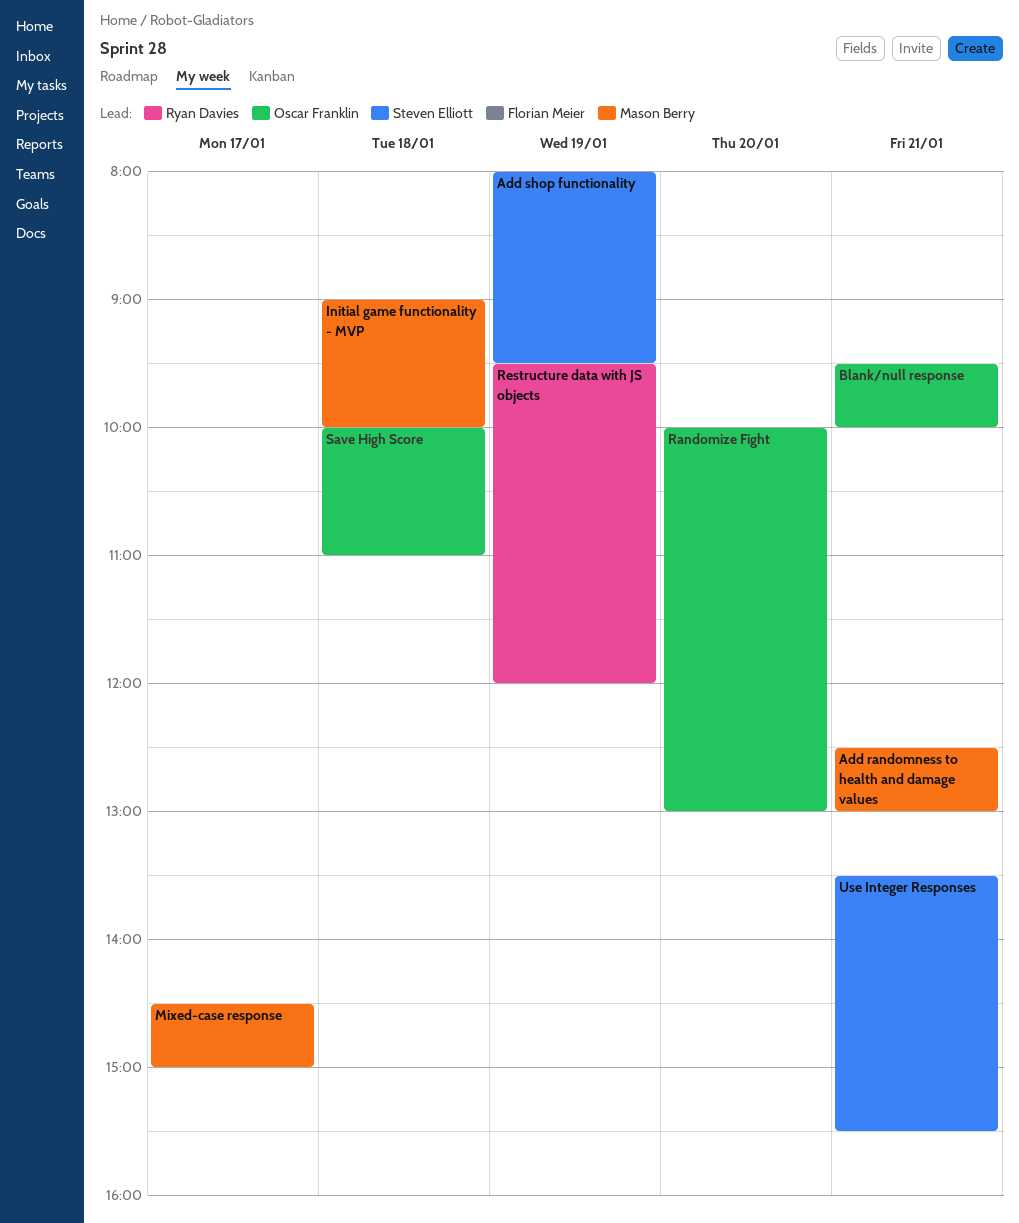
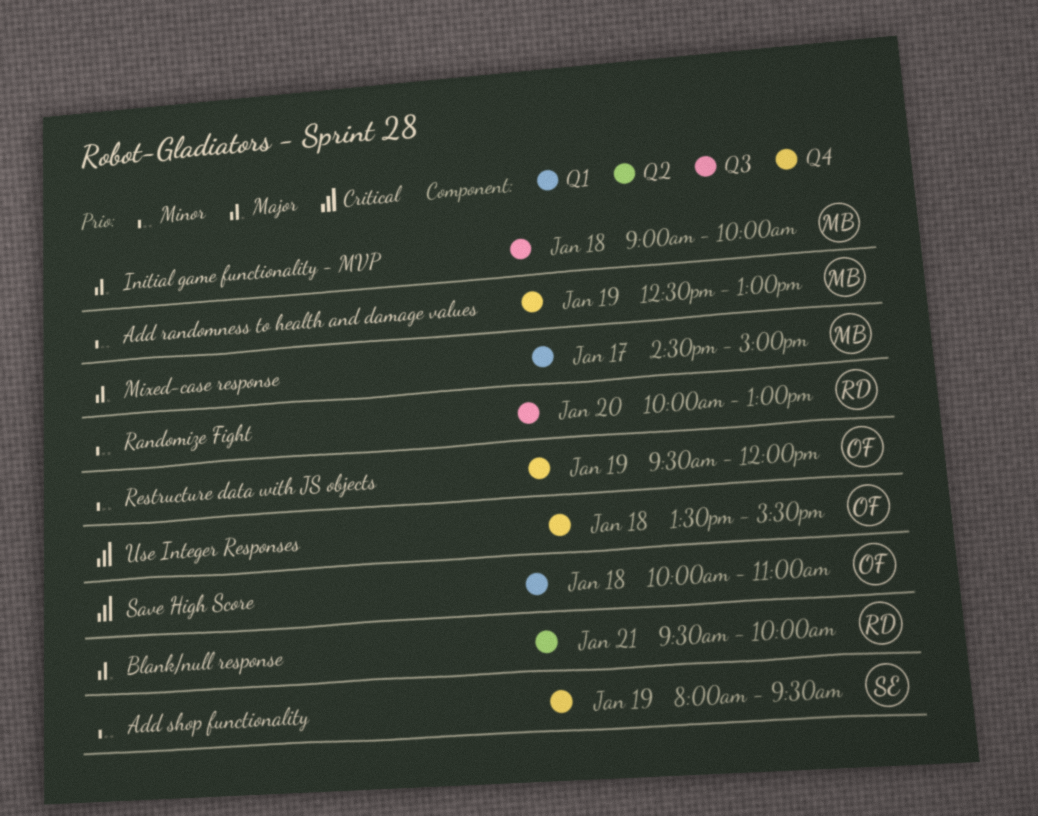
Add randomness to health and damage values, day: Jan 21 -> Jan 19
Blank/null response, owner: Oscar Franklin -> Ryan Davies
Randomize Fight, owner: Oscar Franklin -> Ryan Davies
Restructure data with JS objects, owner: Ryan Davies -> Oscar Franklin
Use Integer Responses, owner: Steven Elliott -> Oscar Franklin
Use Integer Responses, day: Jan 21 -> Jan 18

